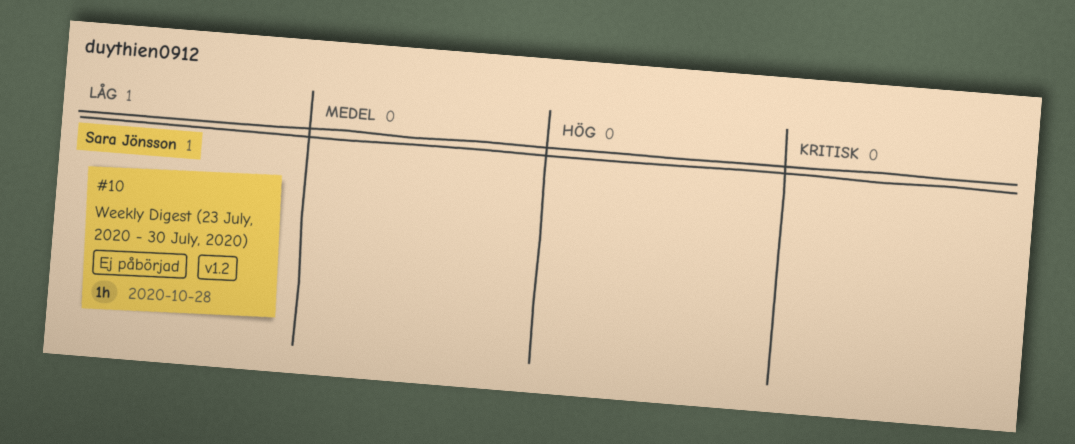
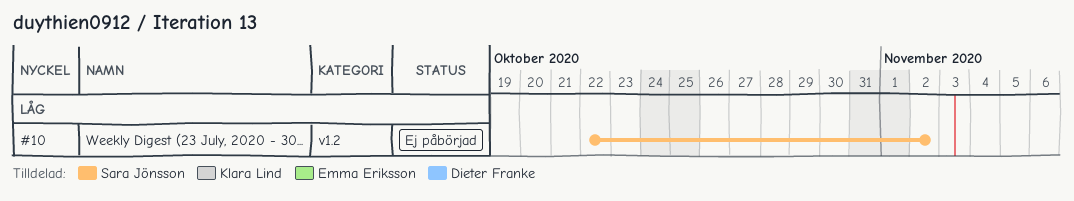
#10, due: Oct 28 -> Nov 2

